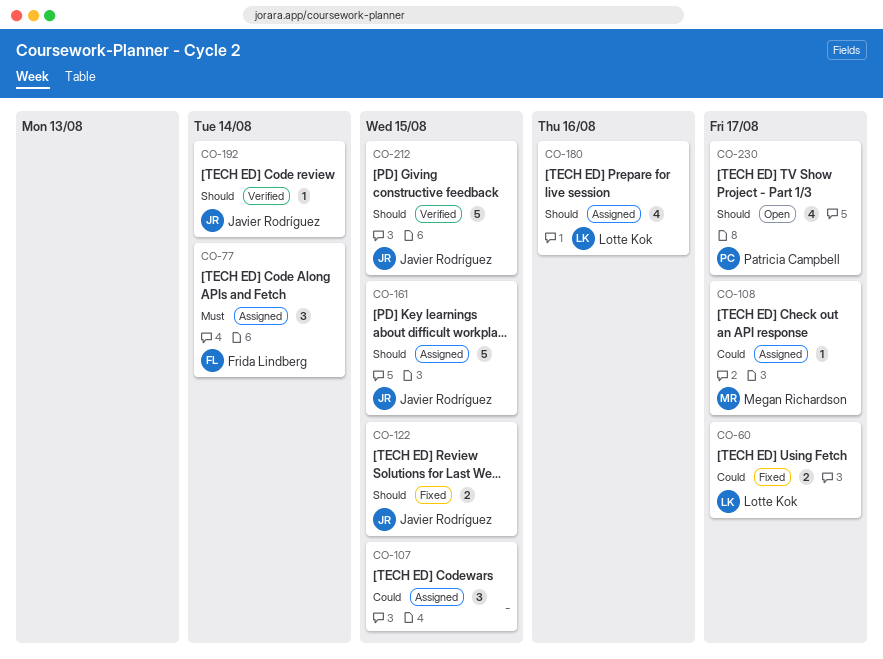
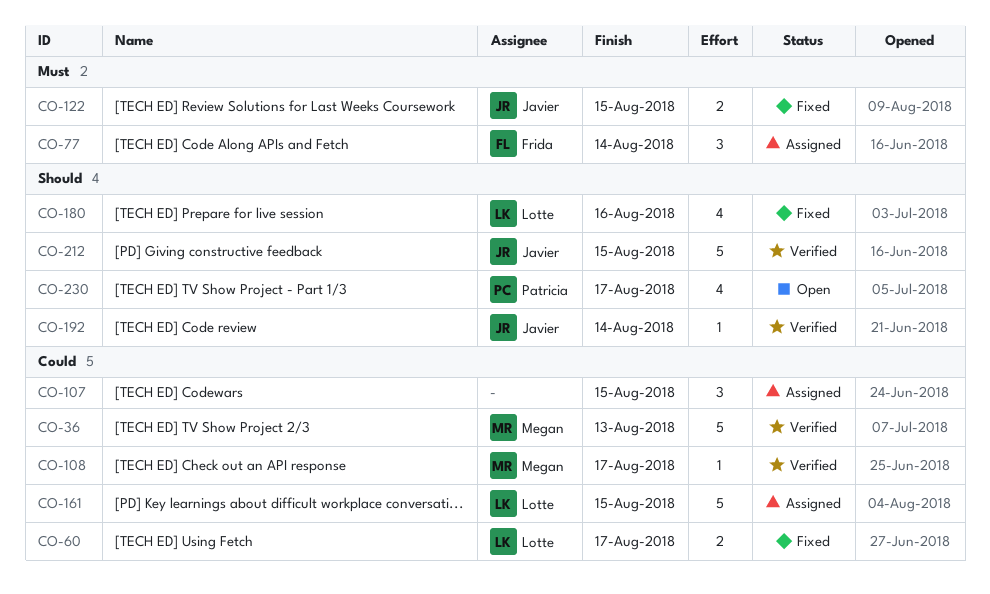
CO-36: none -> present
CO-108, status: Assigned -> Verified
CO-122, priority: Should -> Must
CO-161, owner: Javier Rodríguez -> Lotte Kok
CO-161, priority: Should -> Could
CO-180, status: Assigned -> Fixed

